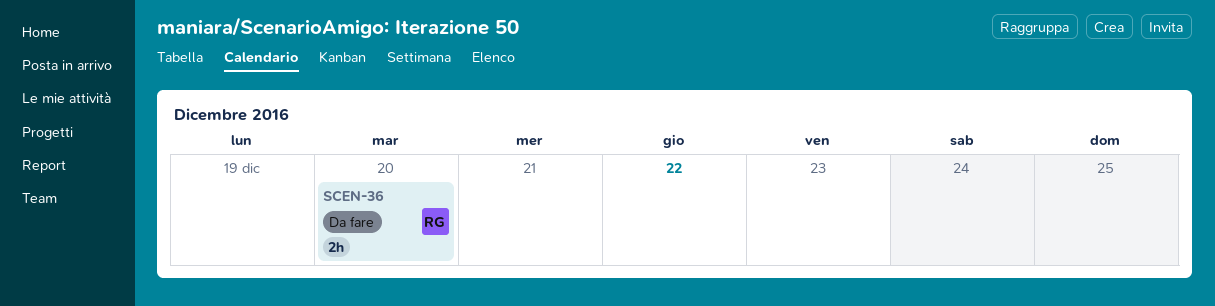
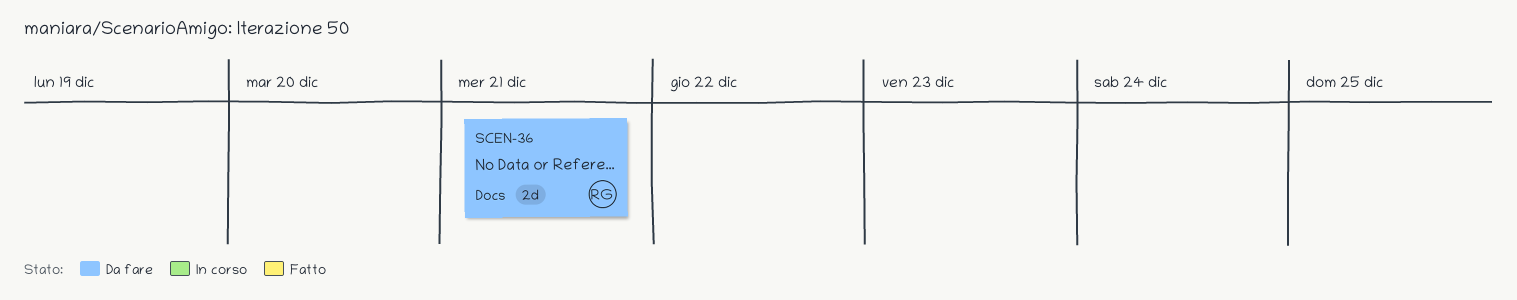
SCEN-36, estimate: 2h -> 2d
SCEN-36, due: Dec 20 -> Dec 21

